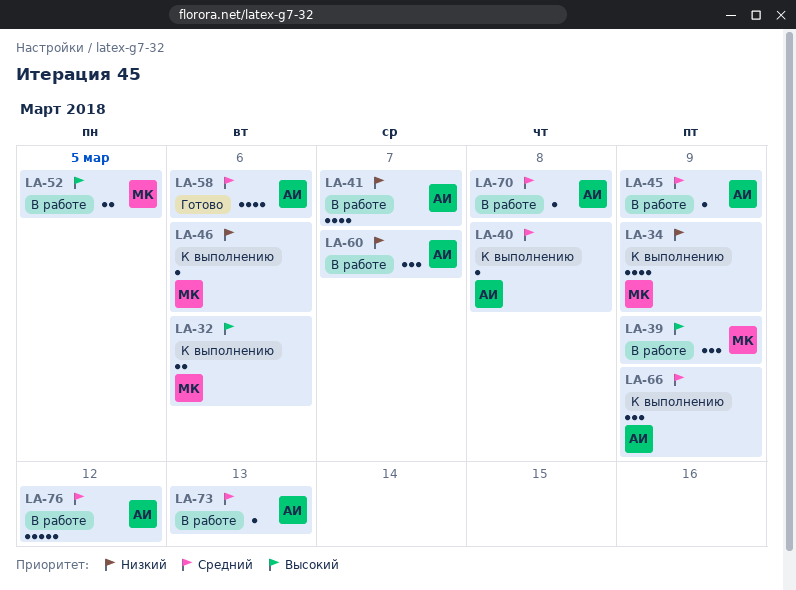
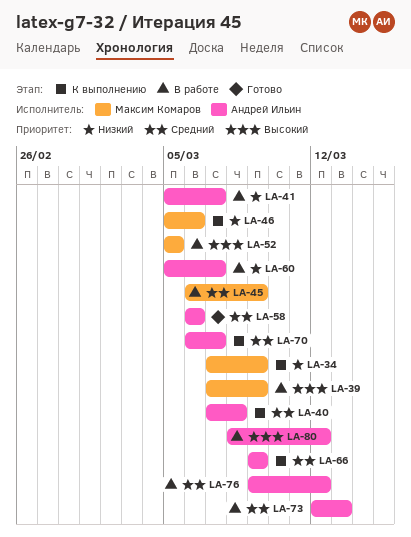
LA-32: present -> none
LA-45, owner: Андрей Ильин -> Максим Комаров
LA-70, status: В работе -> К выполнению
LA-70, due: Mar 8 -> Mar 7
LA-80: none -> present

